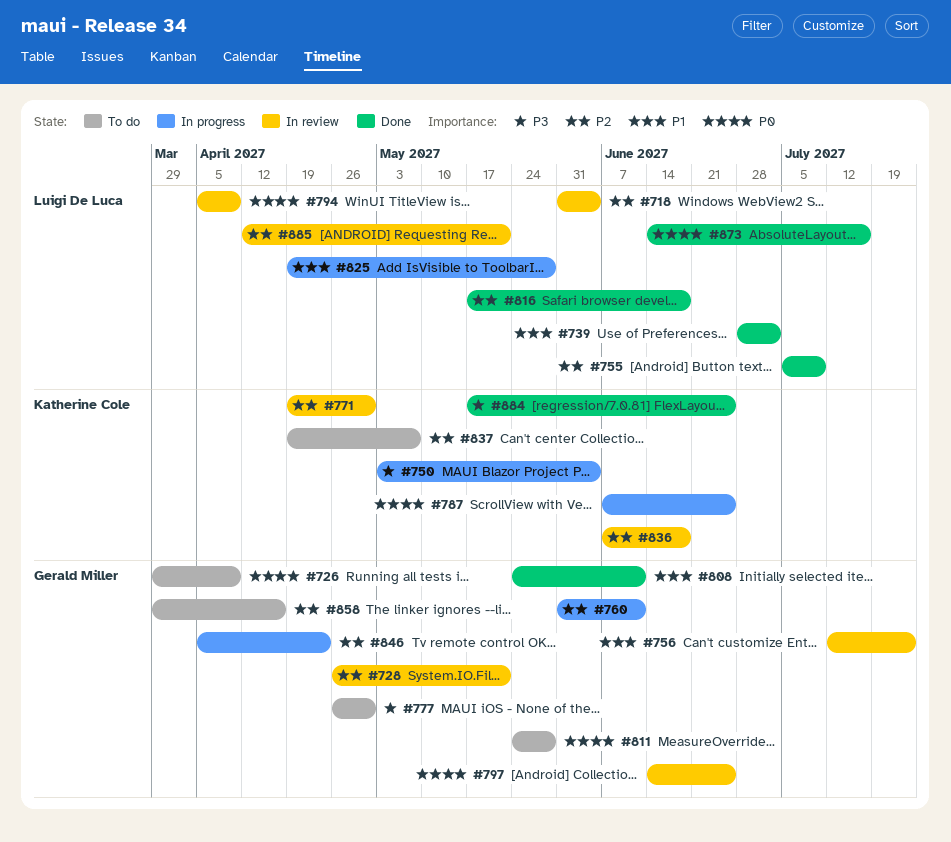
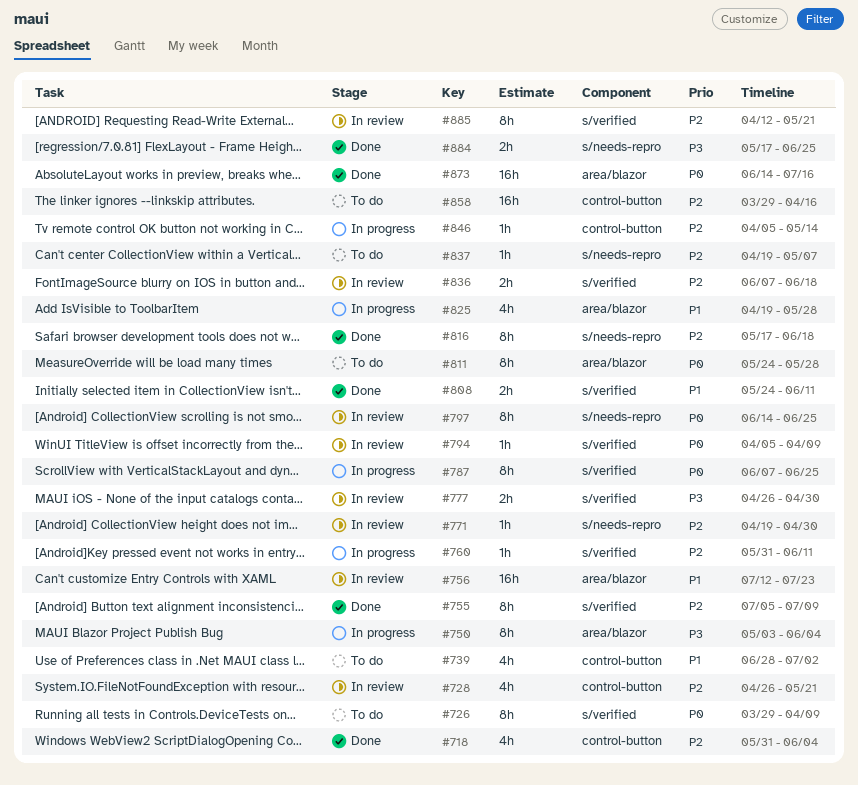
#718, status: In review -> Done
#739, status: Done -> To do
#777, status: To do -> In review
#846, due: Apr 23 -> May 14

